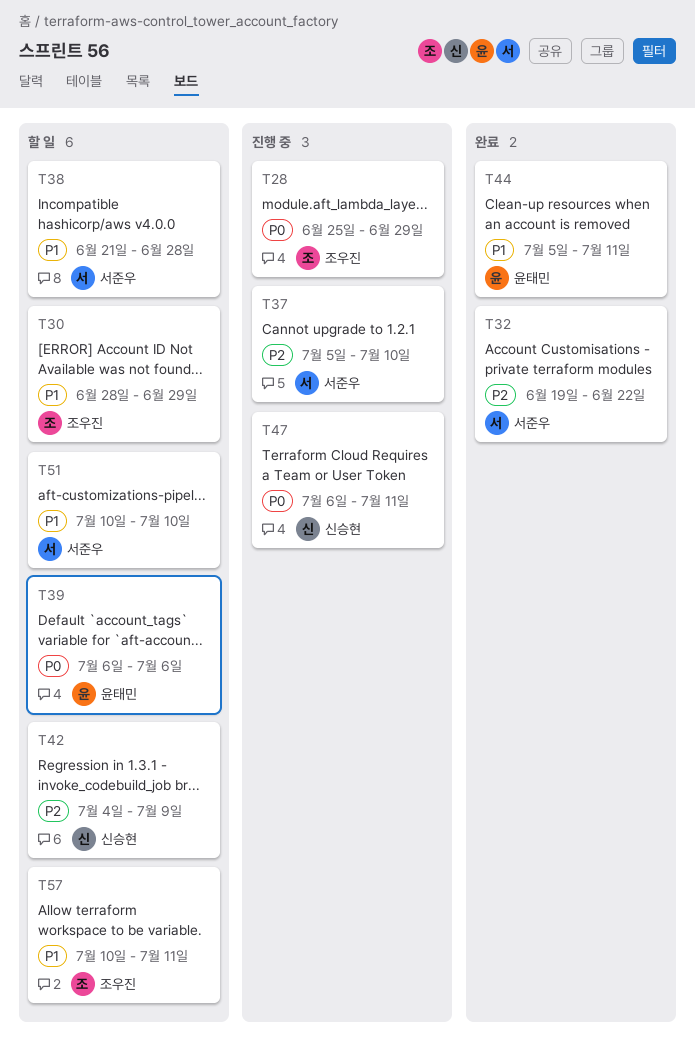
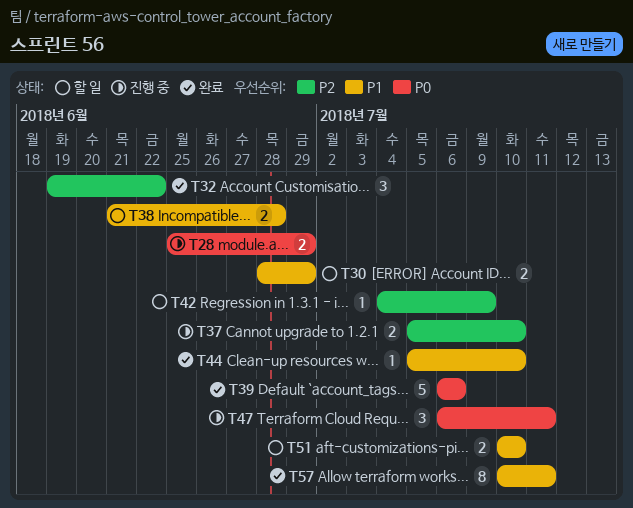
T39, status: 할 일 -> 완료
T44, due: Jul 11 -> Jul 10
T57, status: 할 일 -> 완료

